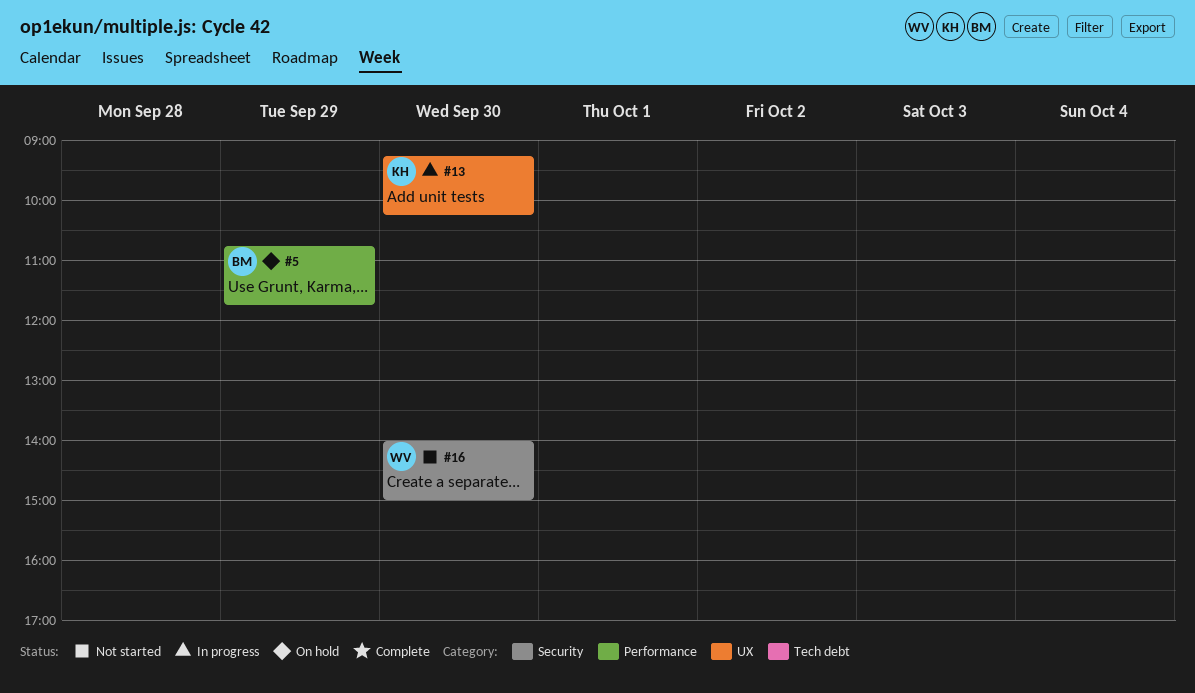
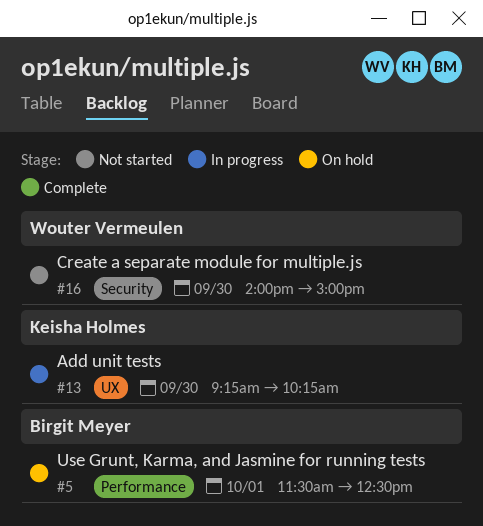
#5, day: Sep 29 -> Oct 1
#5, begins: 10:45 -> 11:30
#5, ends: 11:45 -> 12:30

